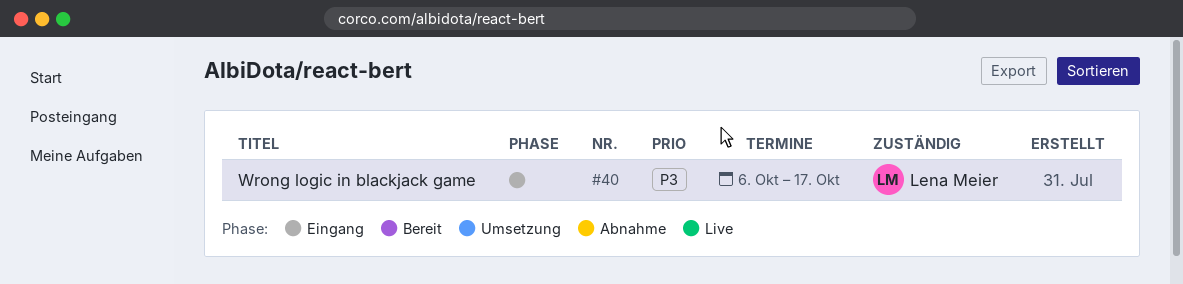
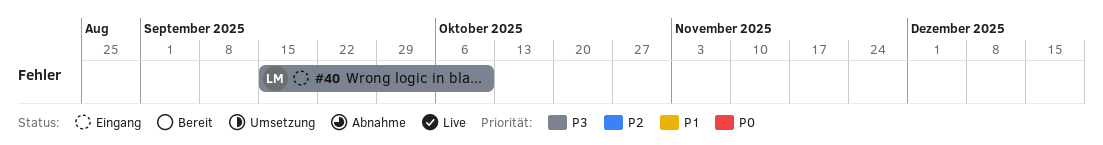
#40, start: Oct 6 -> Sep 15
#40, due: Oct 17 -> Oct 10

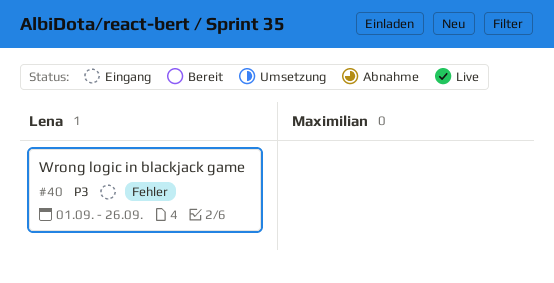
#40, start: Sep 15 -> Sep 1
#40, due: Oct 10 -> Sep 26

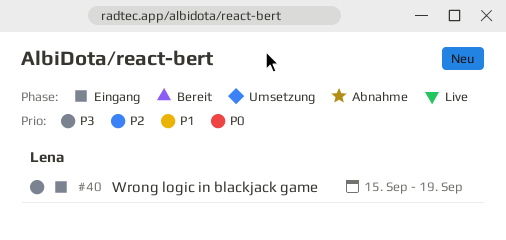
#40, start: Sep 1 -> Sep 15
#40, due: Sep 26 -> Sep 19

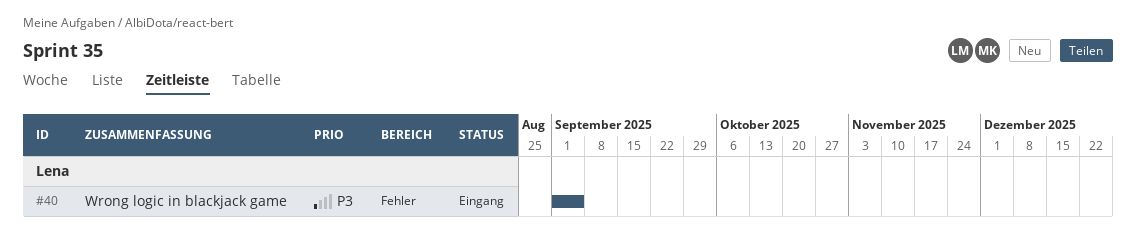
#40, start: Sep 15 -> Sep 1
#40, due: Sep 19 -> Sep 5

